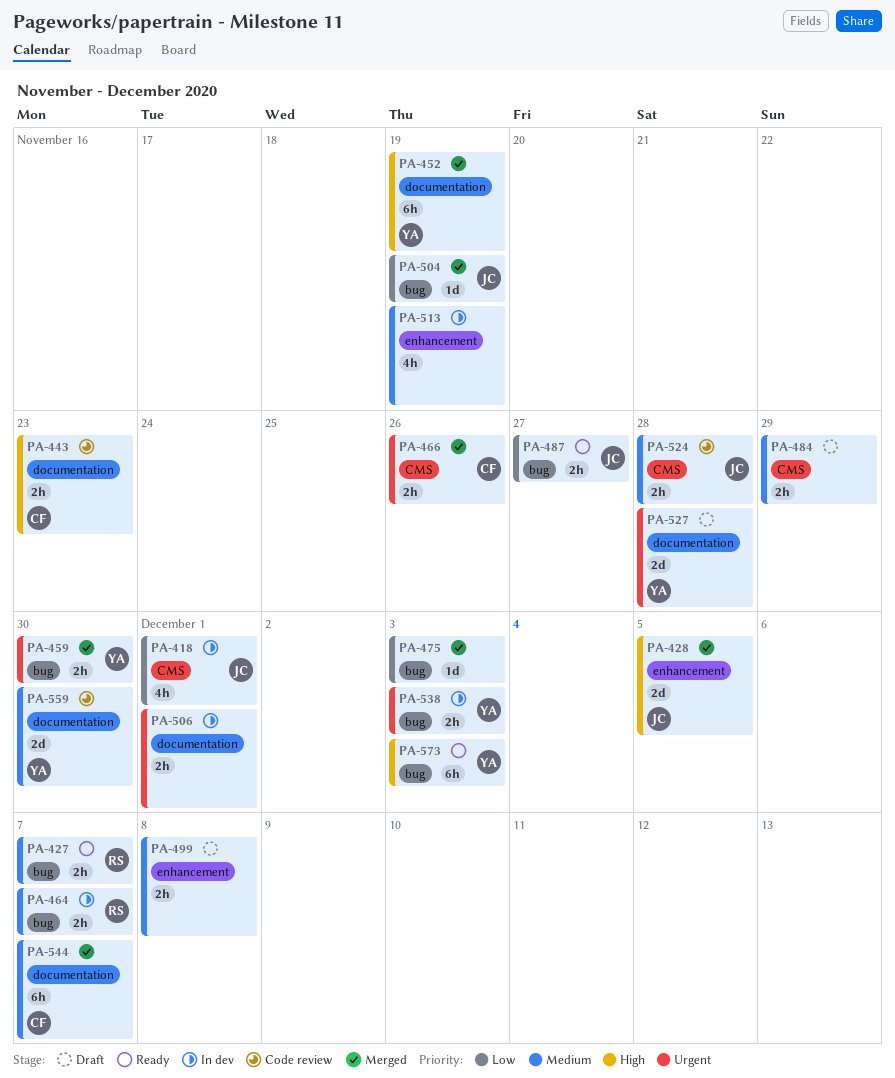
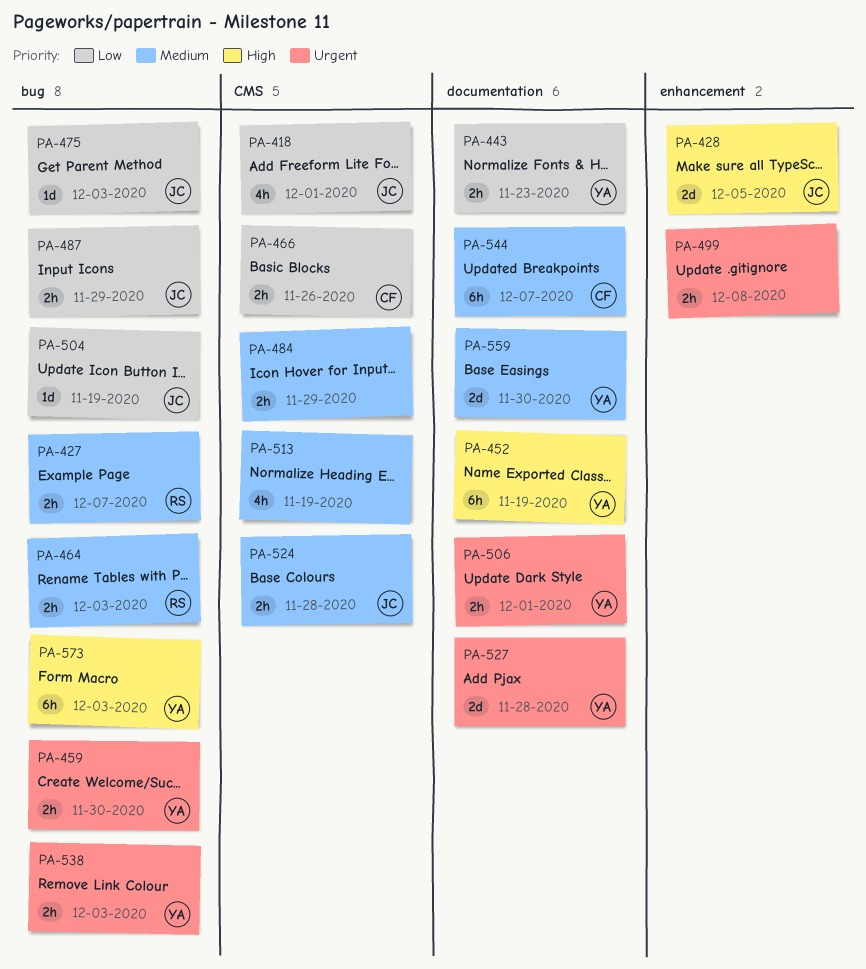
PA-443, owner: CF -> YA
PA-443, priority: High -> Low
PA-464, due: Dec 7 -> Dec 3
PA-466, priority: Urgent -> Low
PA-475, owner: none -> JC
PA-487, due: Nov 27 -> Nov 29
PA-499, priority: Medium -> Urgent
PA-506, owner: none -> YA
PA-513, label: enhancement -> CMS

